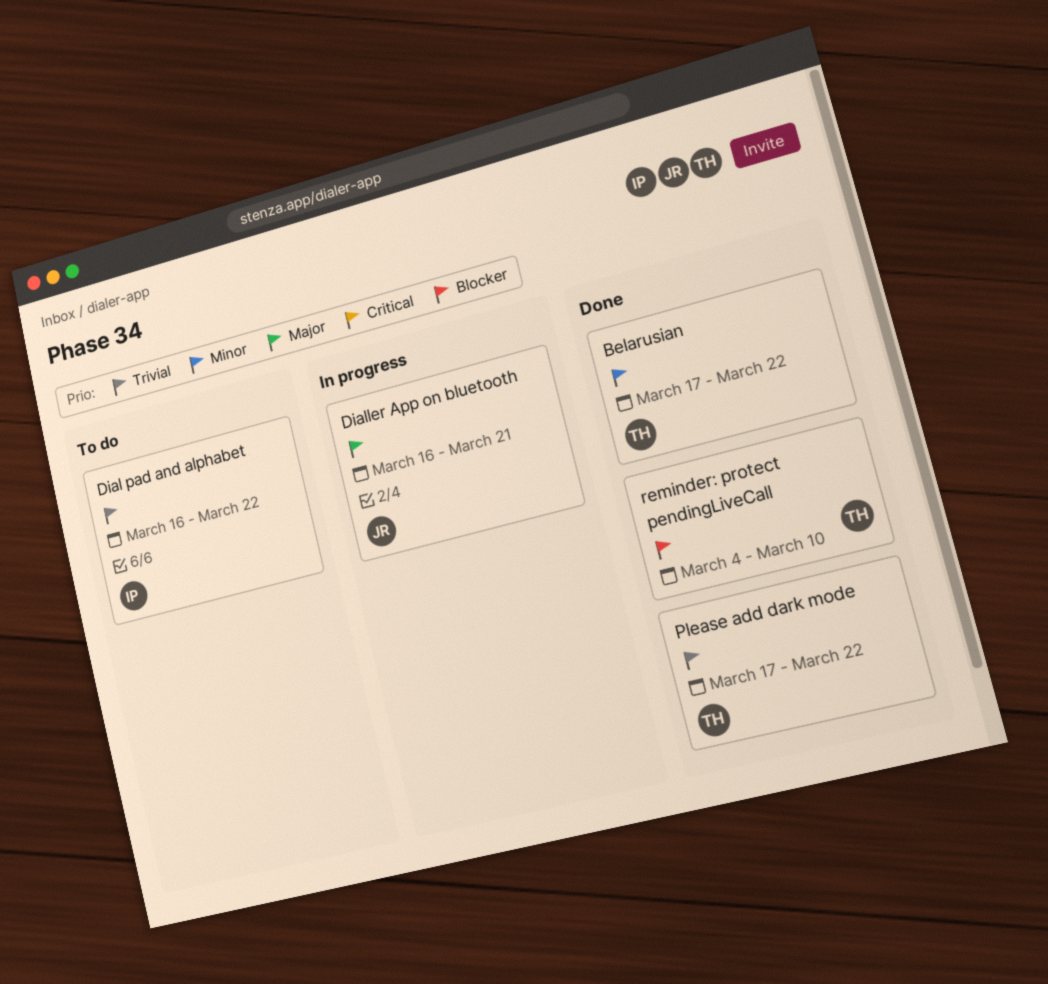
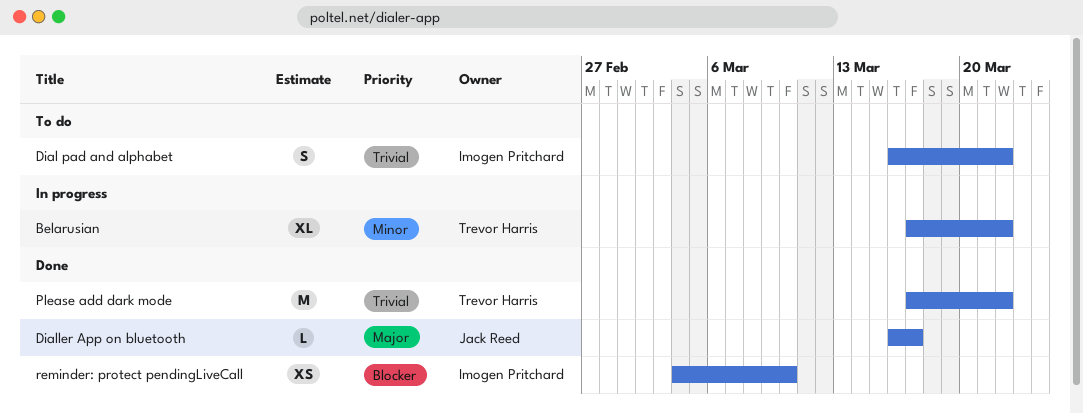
Belarusian, status: Done -> In progress
Dialler App on bluetooth, status: In progress -> Done
Dialler App on bluetooth, due: Mar 21 -> Mar 17
reminder: protect pendingLiveCall, owner: Trevor Harris -> Imogen Pritchard

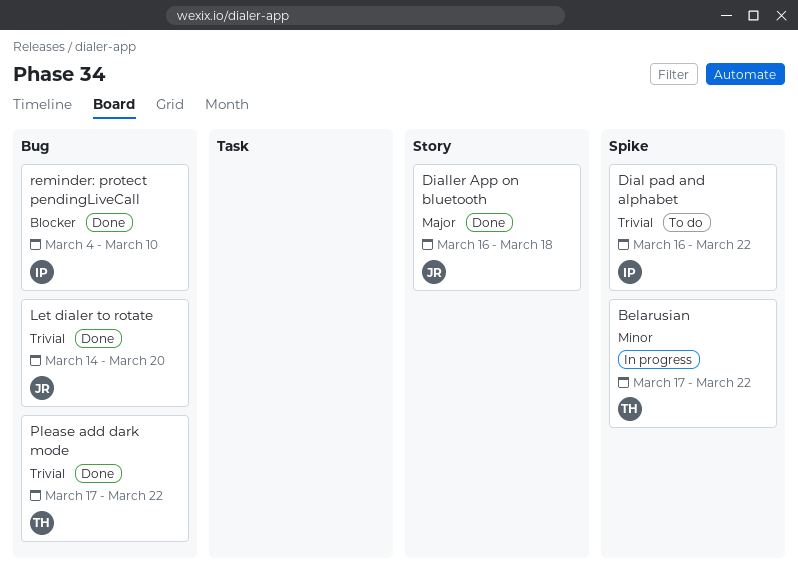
Dialler App on bluetooth, due: Mar 17 -> Mar 18
Let dialer to rotate: none -> present

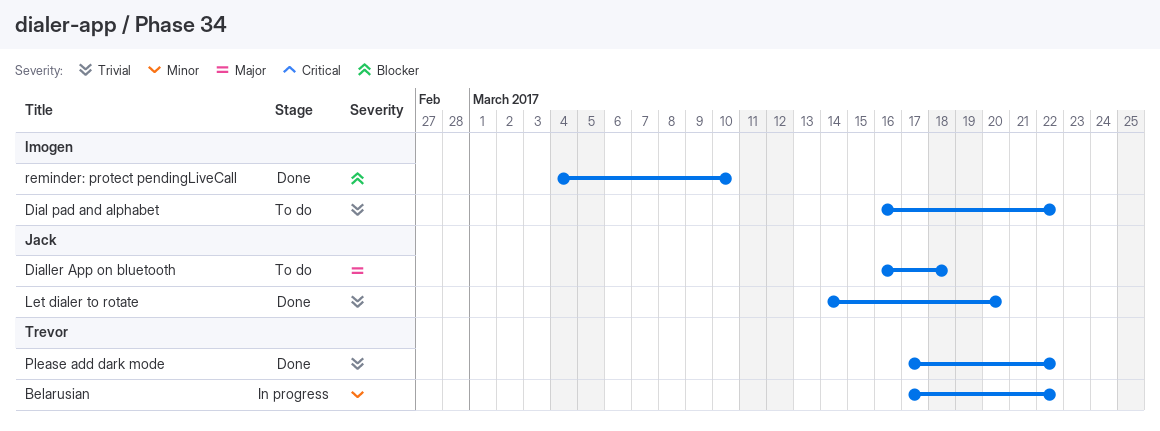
Dialler App on bluetooth, status: Done -> To do

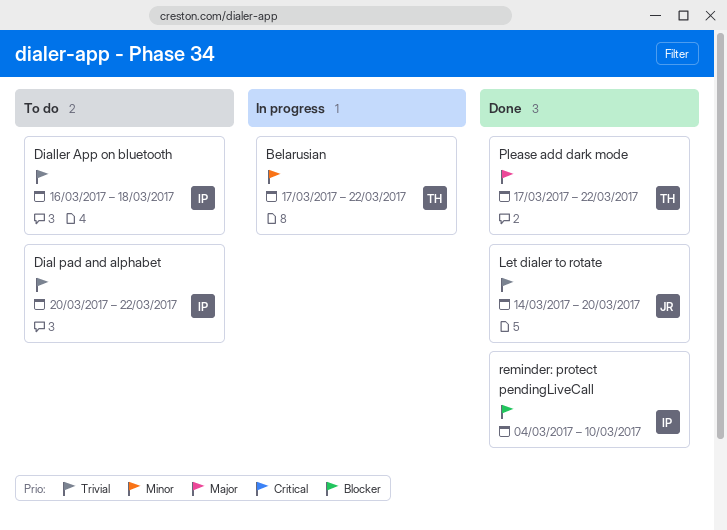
Dial pad and alphabet, start: Mar 16 -> Mar 20
Dialler App on bluetooth, owner: Jack -> Imogen
Dialler App on bluetooth, priority: Major -> Trivial
Please add dark mode, priority: Trivial -> Major

